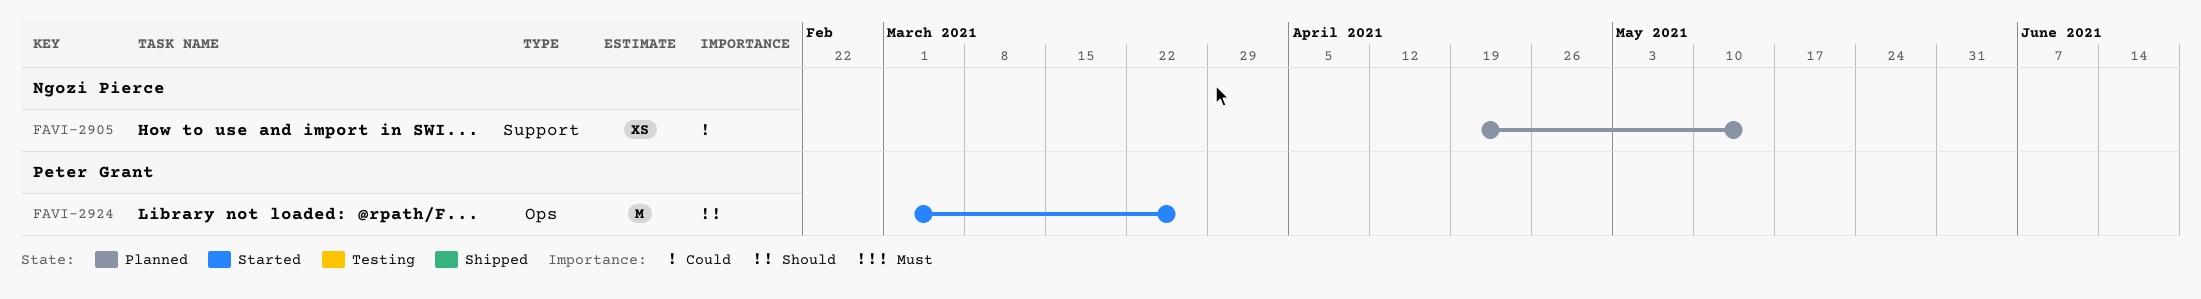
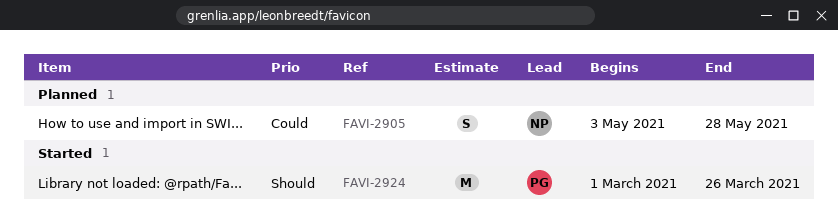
FAVI-2905, estimate: XS -> S
FAVI-2905, start: Apr 19 -> May 3
FAVI-2905, due: May 14 -> May 28

